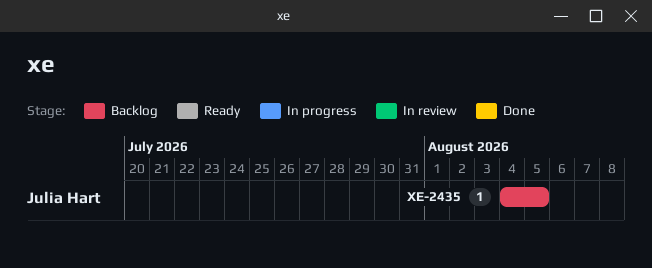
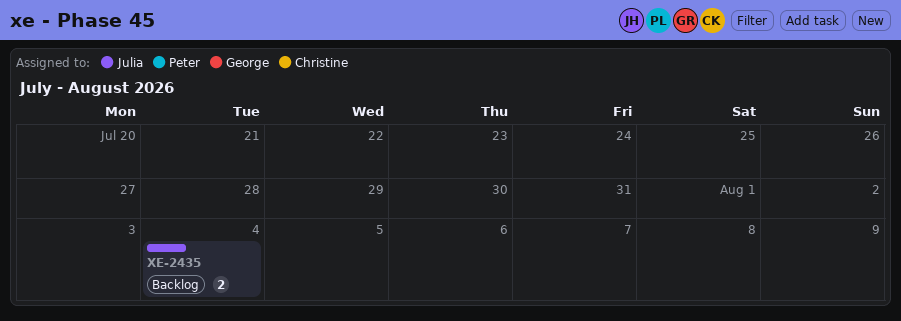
XE-2435, estimate: 1 -> 2
XE-2435, due: Aug 5 -> Aug 4

